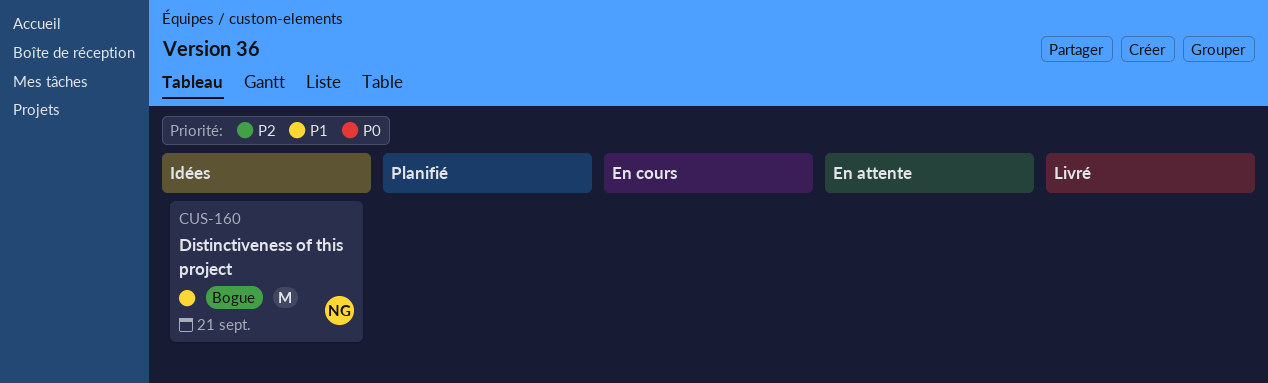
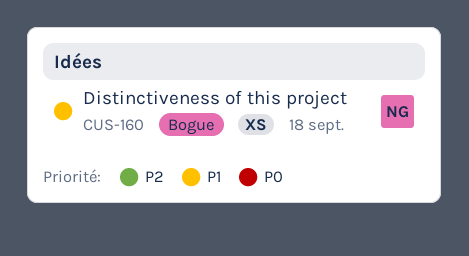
CUS-160, estimate: M -> XS
CUS-160, due: Sep 21 -> Sep 18

